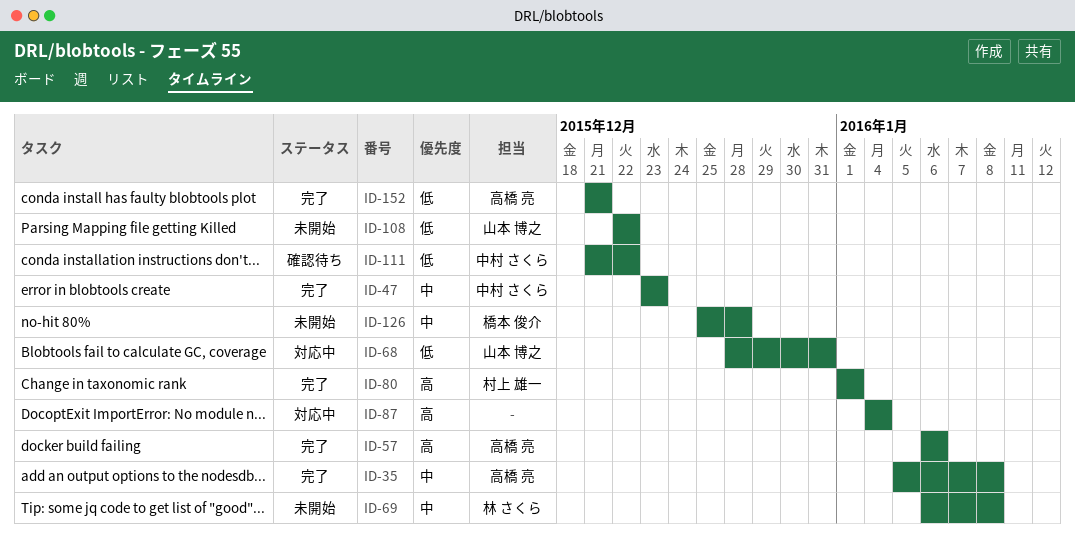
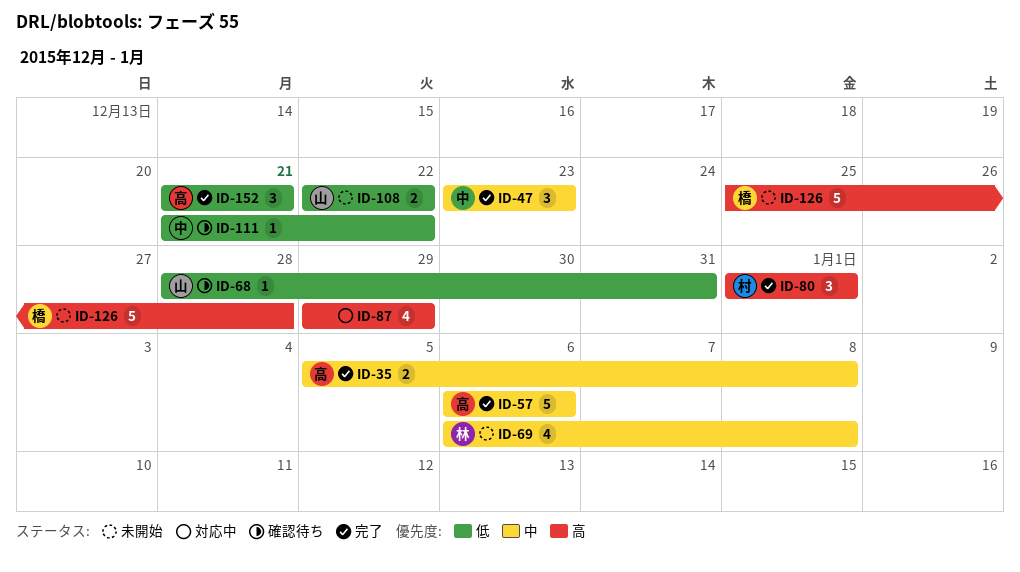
ID-57, priority: 高 -> 中
ID-68, status: 対応中 -> 確認待ち
ID-87, start: Jan 4 -> Dec 29
ID-87, due: Jan 4 -> Dec 29
ID-126, priority: 中 -> 高

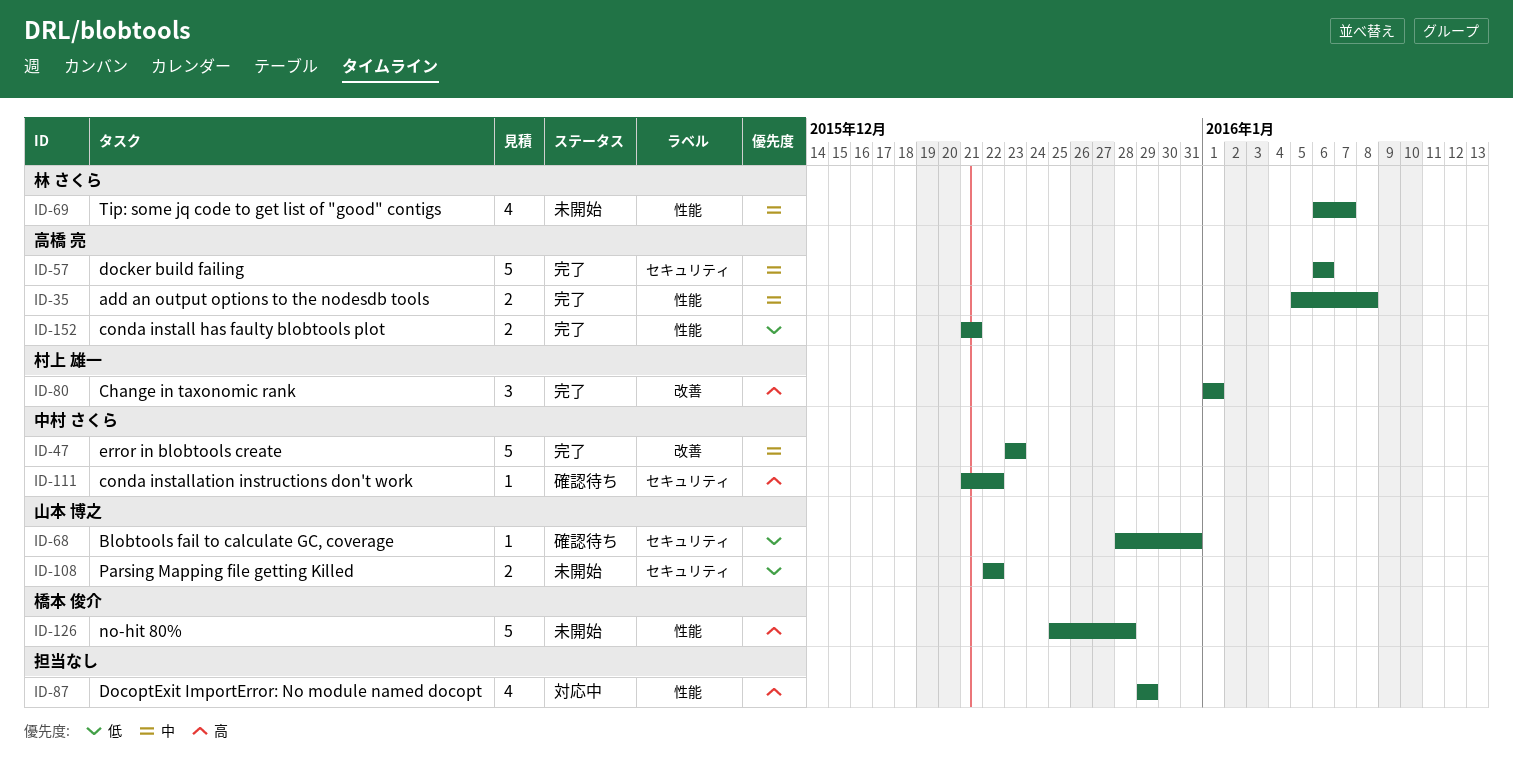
ID-47, estimate: 3 -> 5
ID-69, due: Jan 8 -> Jan 7
ID-111, priority: 低 -> 高
ID-152, estimate: 3 -> 2

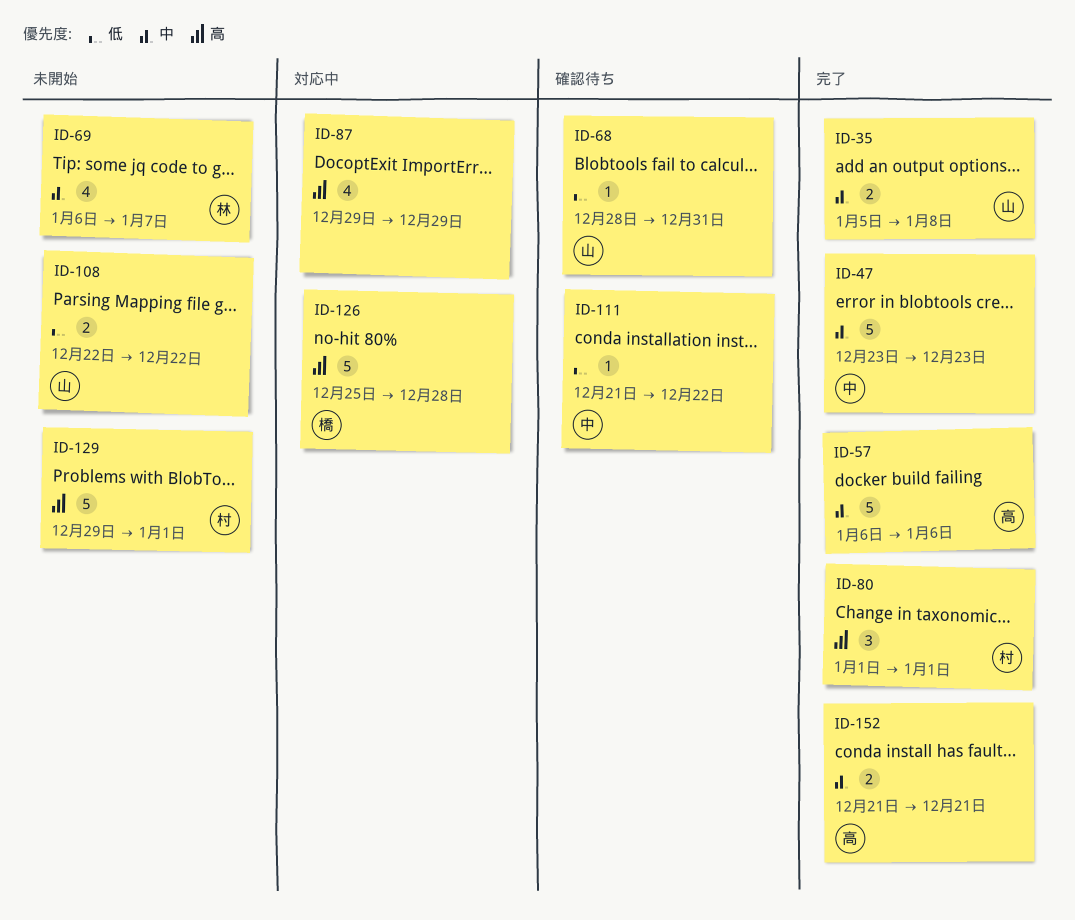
ID-35, owner: 高橋 亮 -> 山本 博之
ID-111, priority: 高 -> 低
ID-126, status: 未開始 -> 対応中
ID-129: none -> present
ID-152, priority: 低 -> 中

